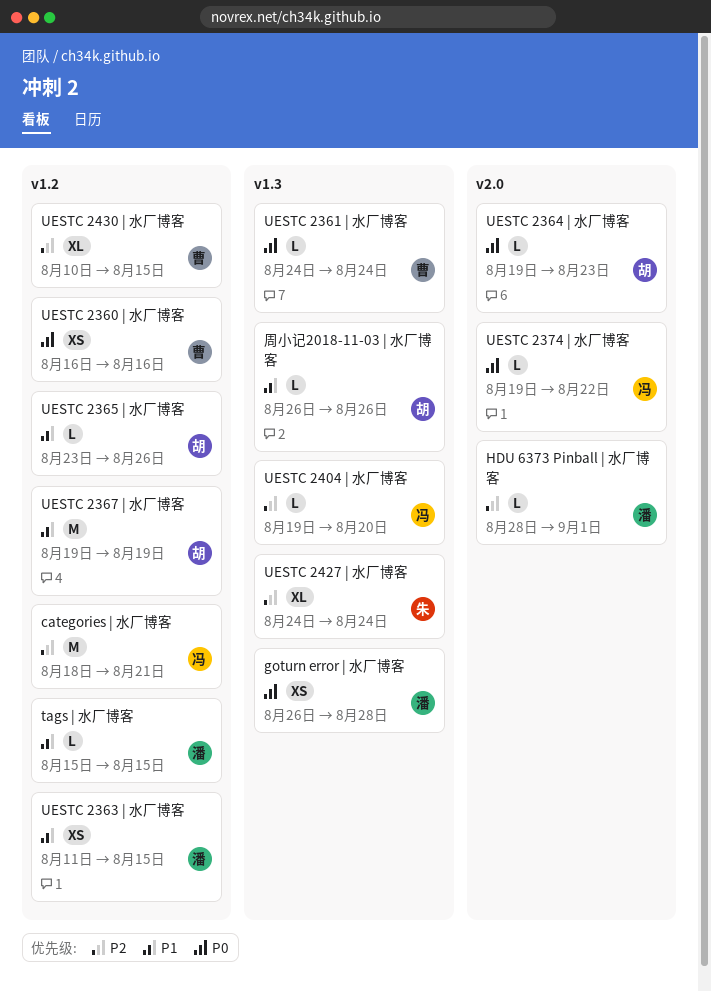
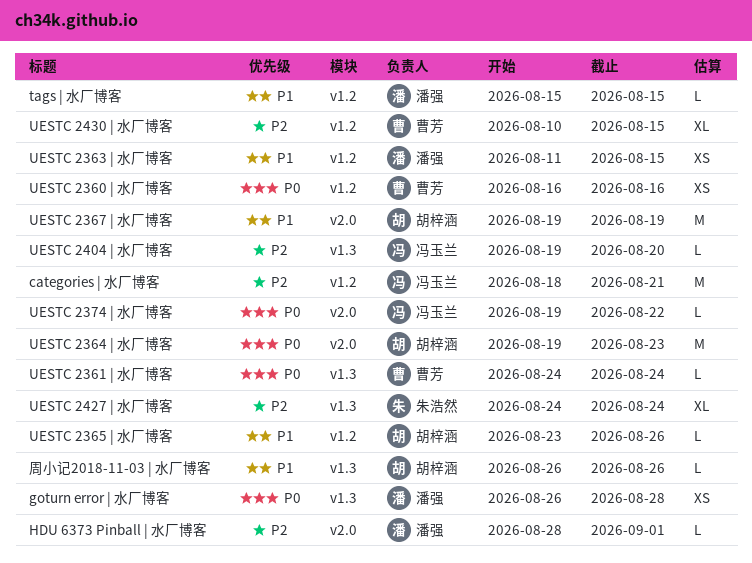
UESTC 2364 | 水厂博客, estimate: L -> M
UESTC 2367 | 水厂博客, label: v1.2 -> v2.0

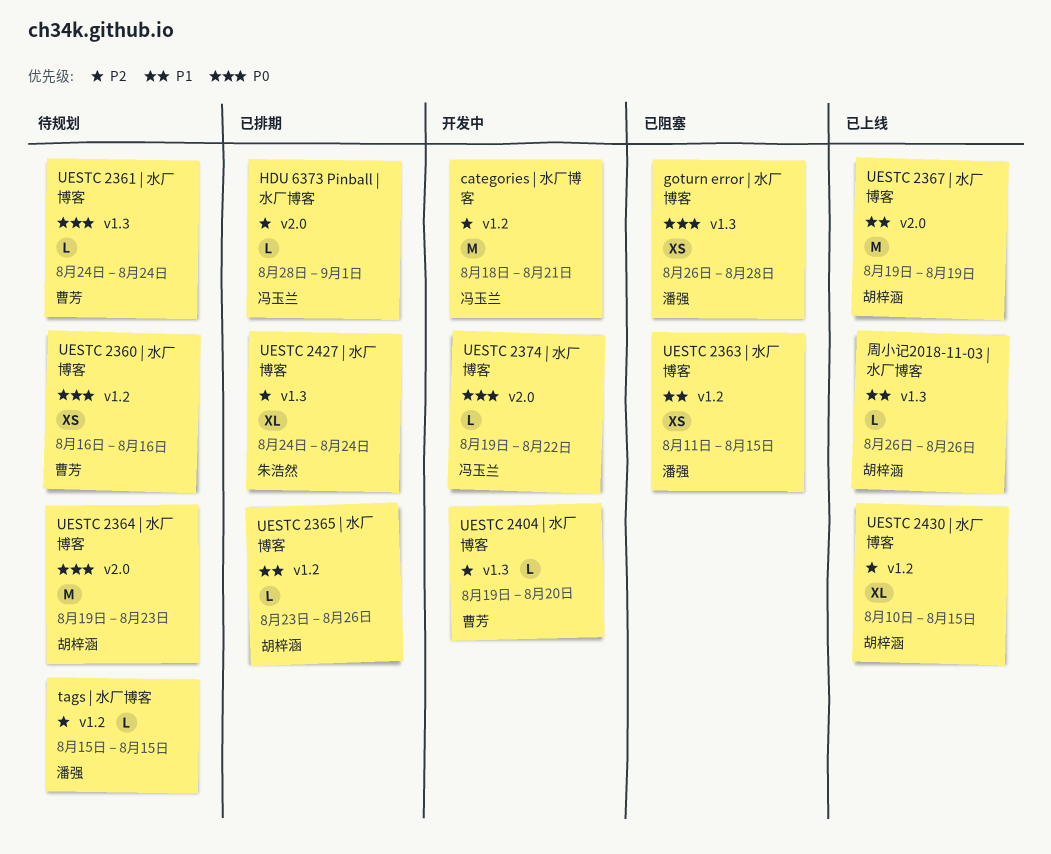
HDU 6373 Pinball | 水厂博客, owner: 潘强 -> 冯玉兰
tags | 水厂博客, priority: P1 -> P2
UESTC 2404 | 水厂博客, owner: 冯玉兰 -> 曹芳
UESTC 2430 | 水厂博客, owner: 曹芳 -> 胡梓涵

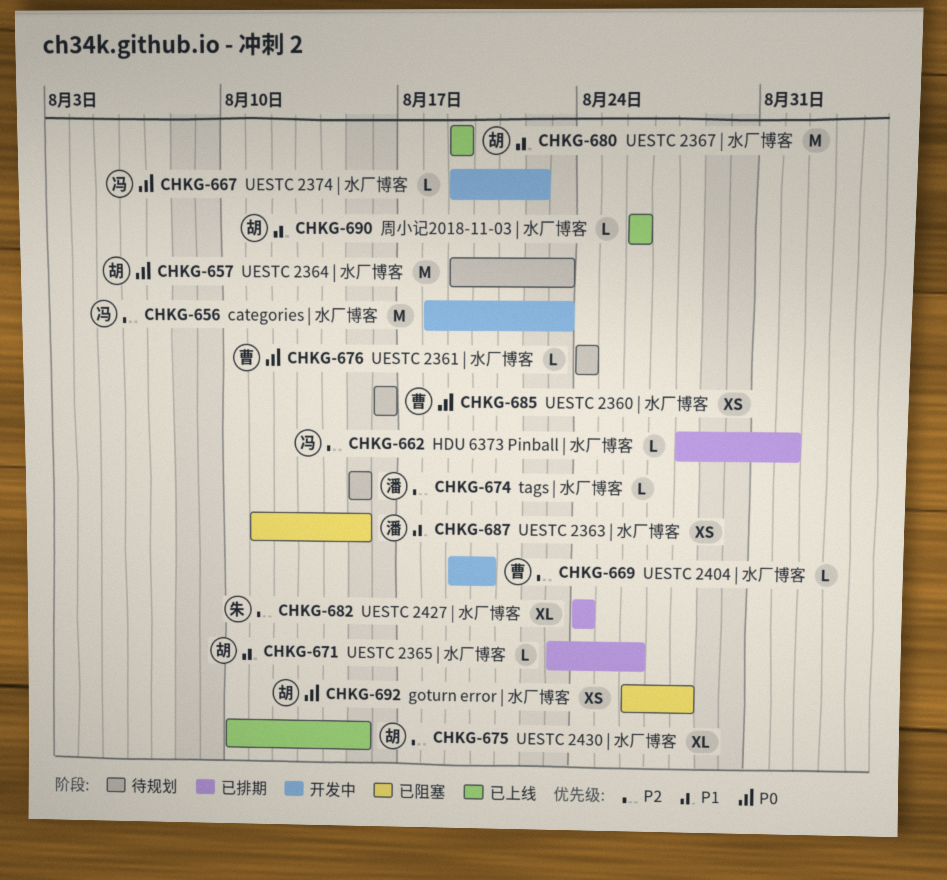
categories | 水厂博客, due: Aug 21 -> Aug 23
goturn error | 水厂博客, owner: 潘强 -> 胡梓涵

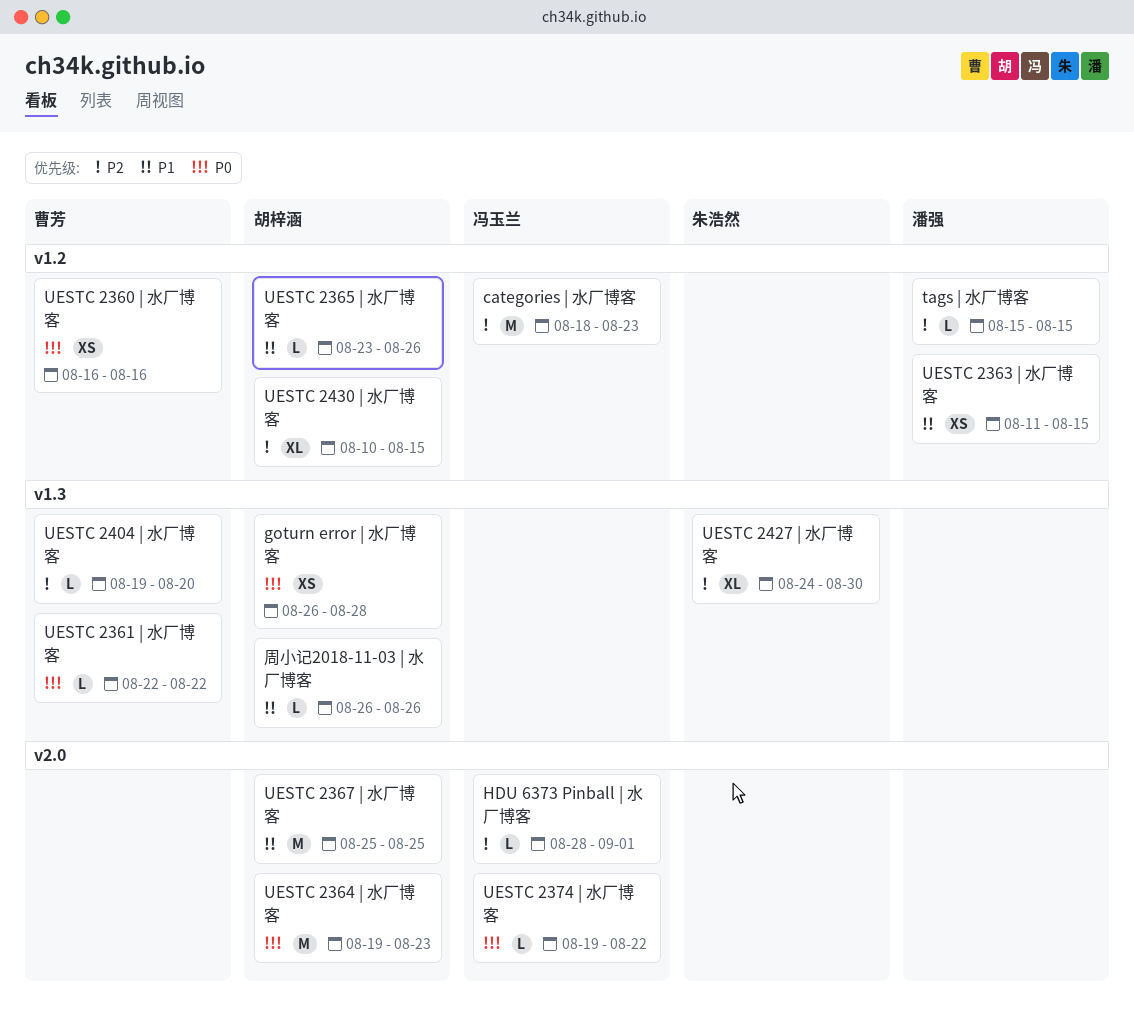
UESTC 2361 | 水厂博客, start: Aug 24 -> Aug 22
UESTC 2361 | 水厂博客, due: Aug 24 -> Aug 22
UESTC 2367 | 水厂博客, start: Aug 19 -> Aug 25
UESTC 2367 | 水厂博客, due: Aug 19 -> Aug 25
UESTC 2427 | 水厂博客, due: Aug 24 -> Aug 30

